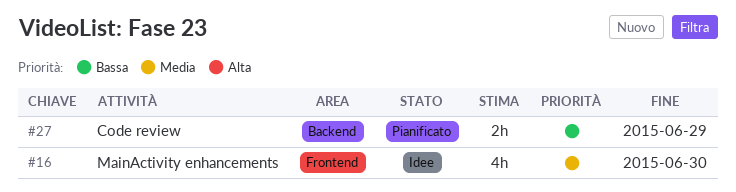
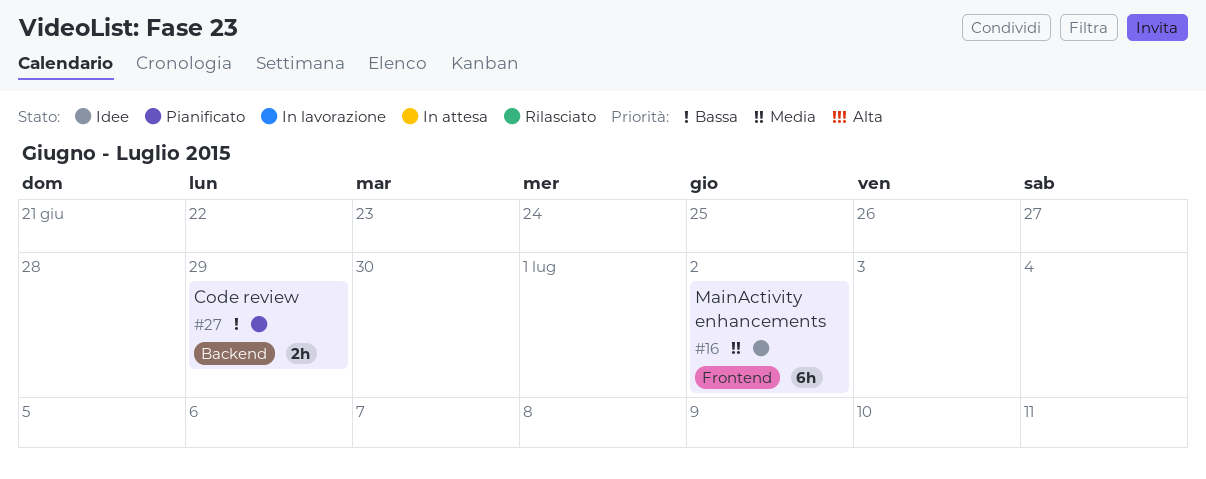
#16, estimate: 4h -> 6h
#16, due: Jun 30 -> Jul 2

